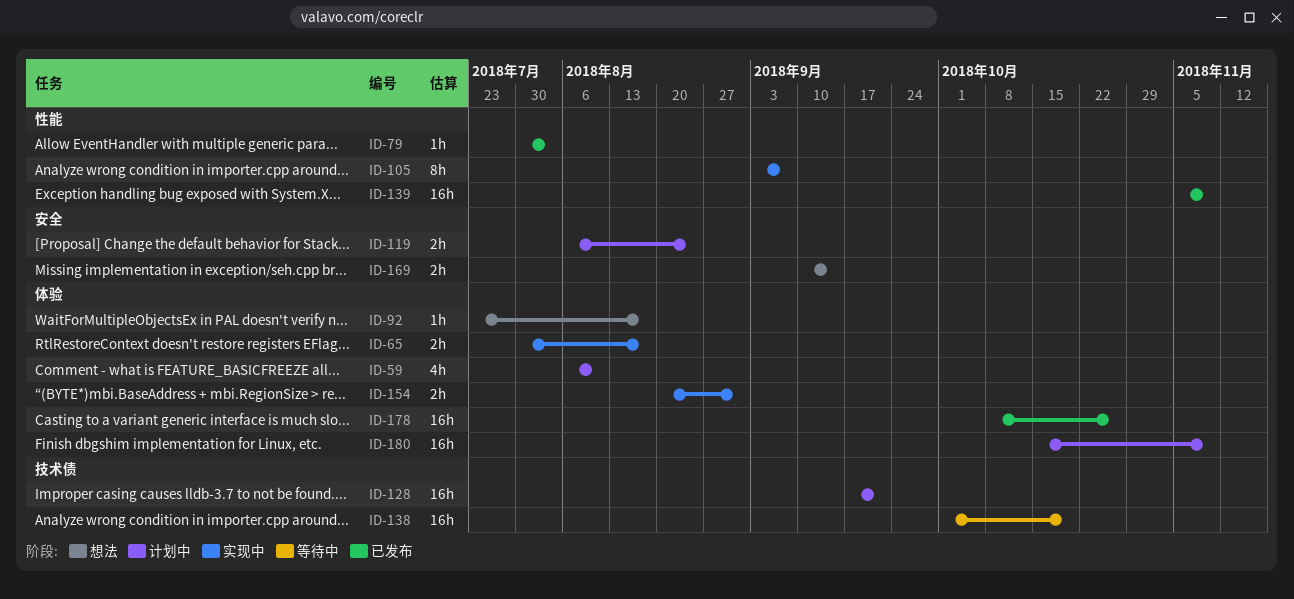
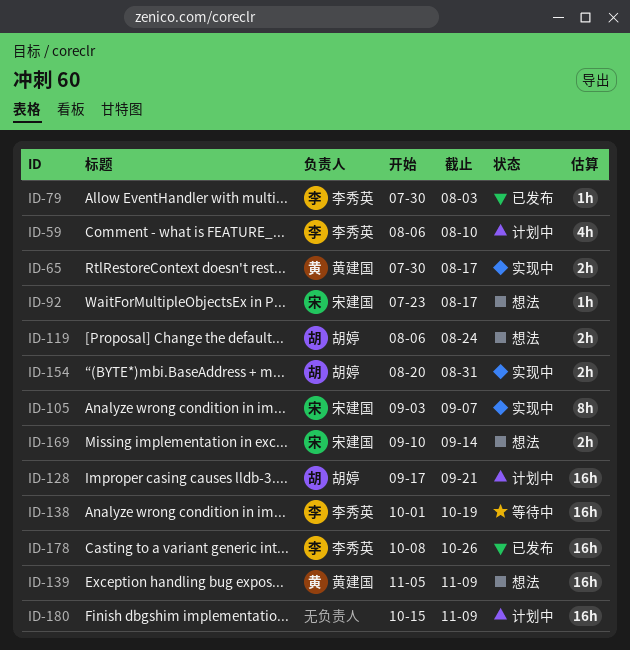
ID-119, status: 计划中 -> 想法
ID-139, status: 已发布 -> 想法

